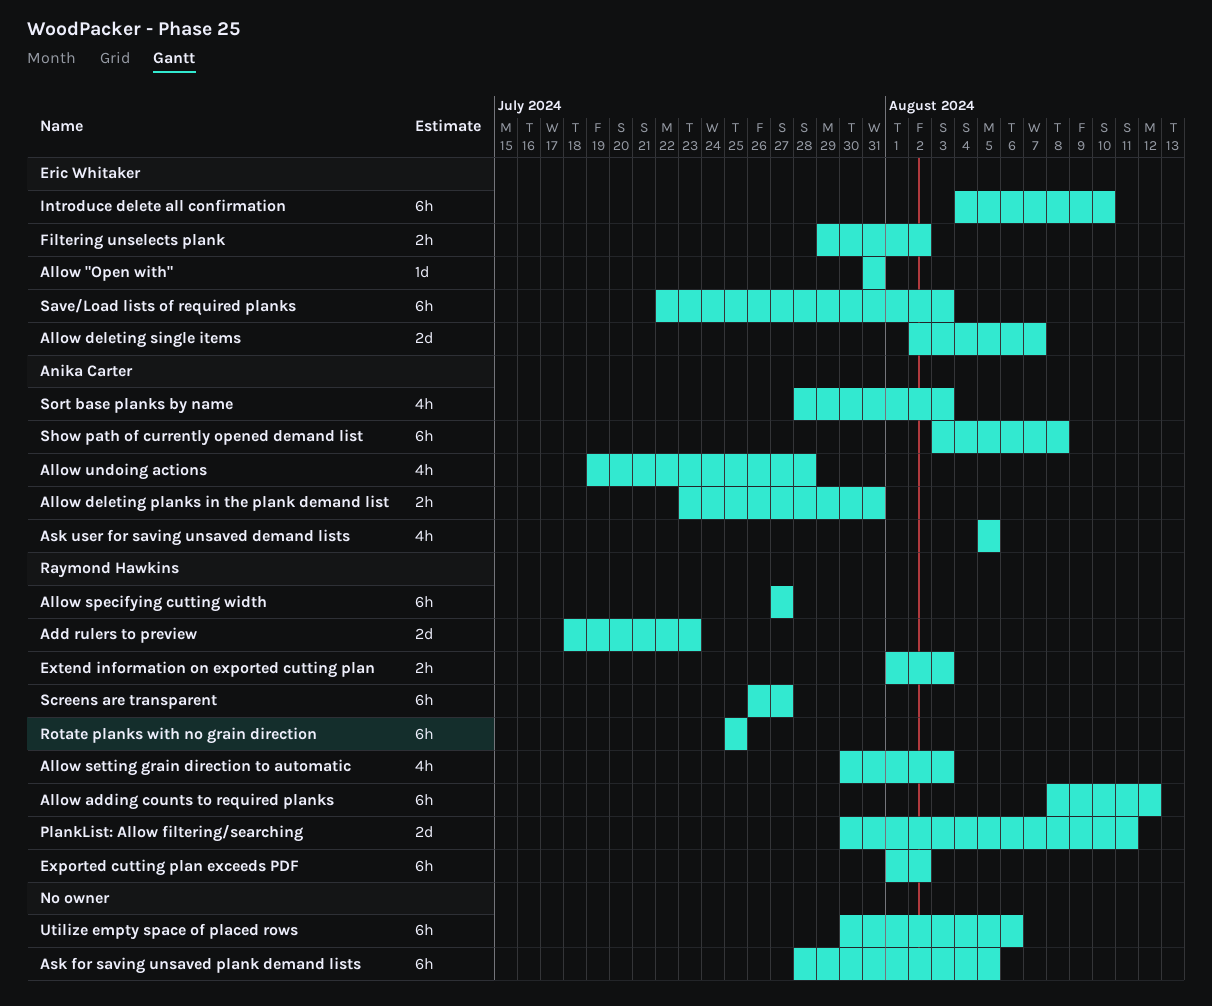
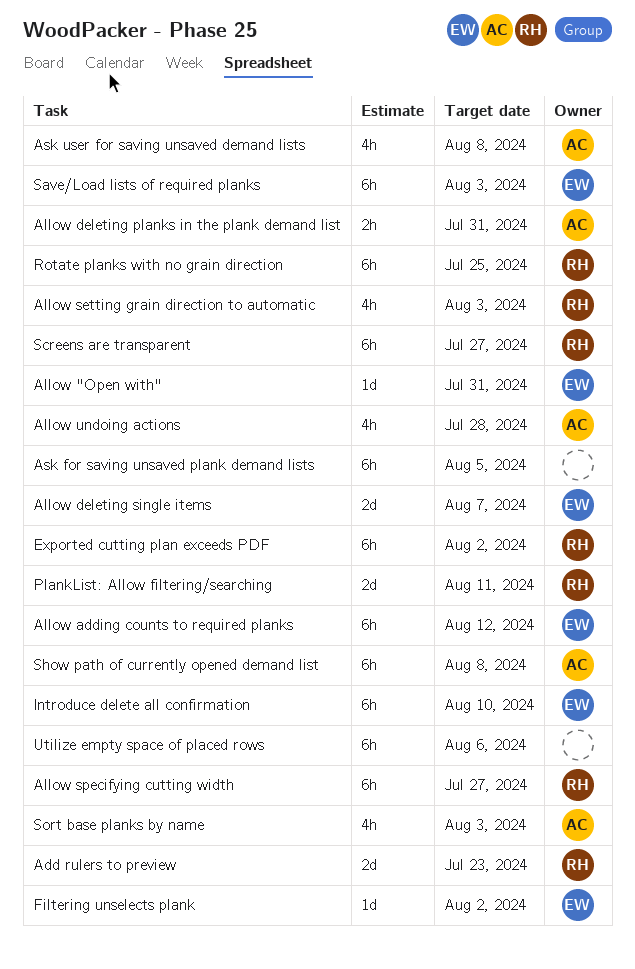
Allow adding counts to required planks, owner: Raymond Hawkins -> Eric Whitaker
Ask user for saving unsaved demand lists, due: Aug 5 -> Aug 8
Extend information on exported cutting plan: present -> none
Filtering unselects plank, estimate: 2h -> 1d

